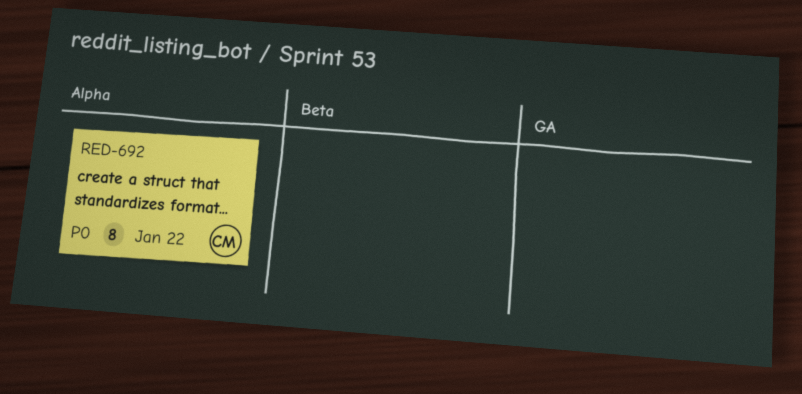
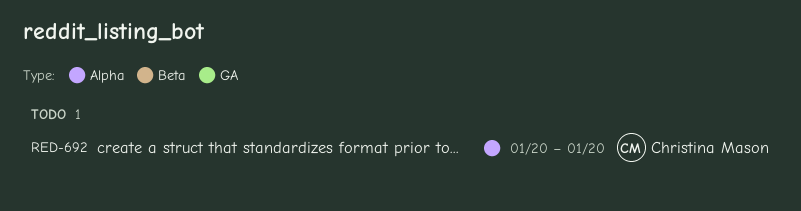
RED-692, due: Jan 22 -> Jan 20

